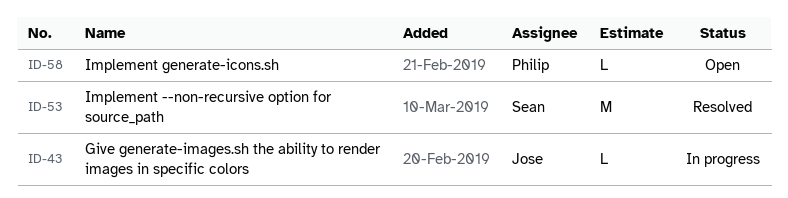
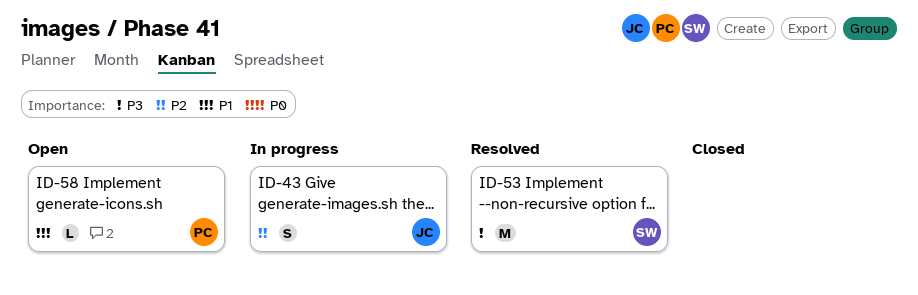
ID-43, estimate: L -> S

